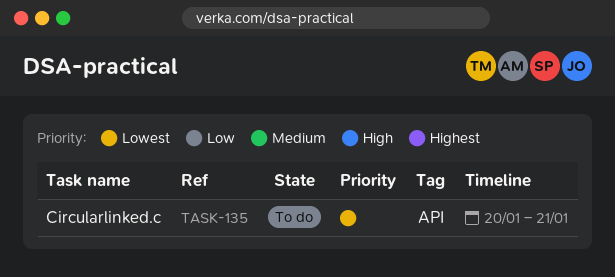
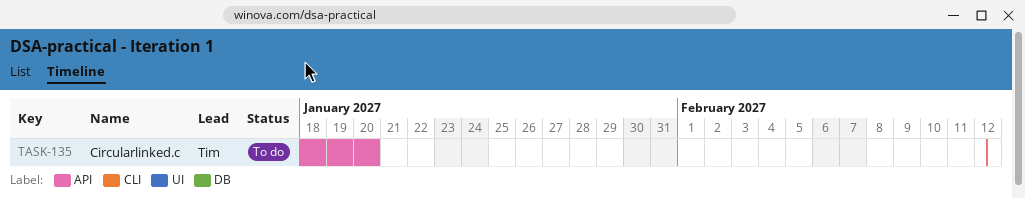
TASK-135, start: Jan 20 -> Jan 18
TASK-135, due: Jan 21 -> Jan 20

